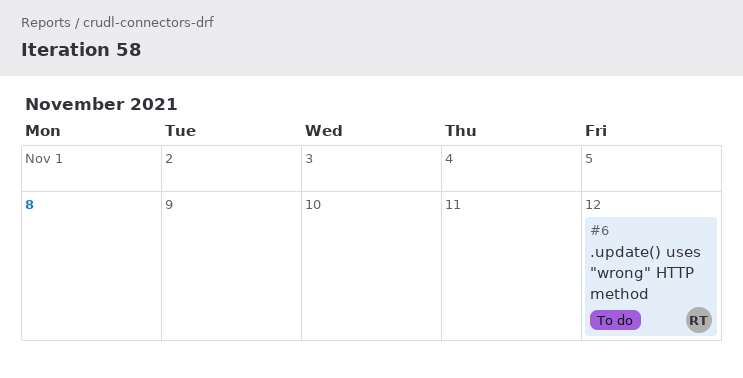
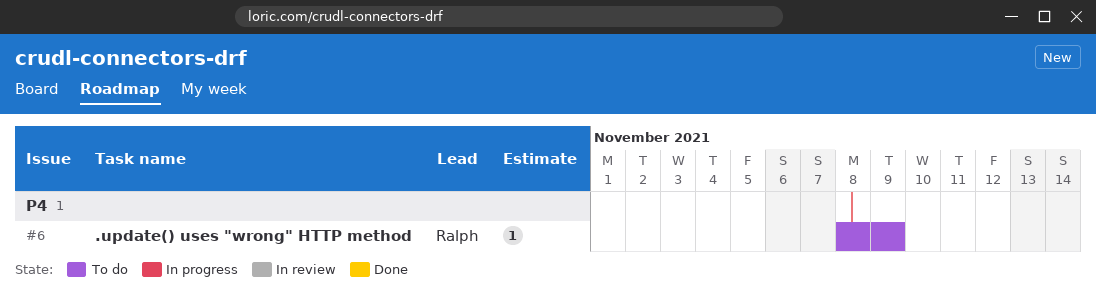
#6, due: Nov 12 -> Nov 9

